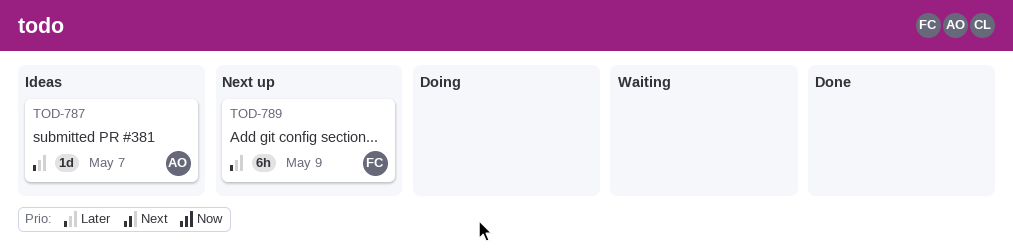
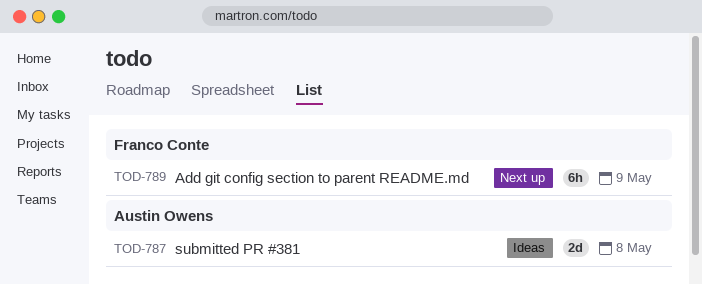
TOD-787, estimate: 1d -> 2d
TOD-787, due: May 7 -> May 8

